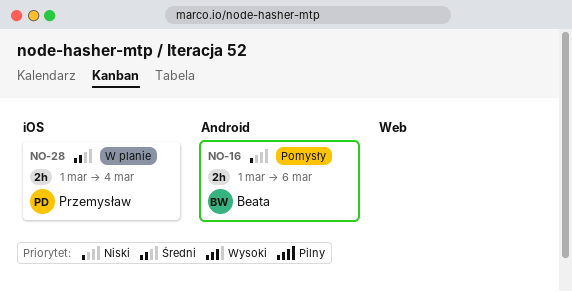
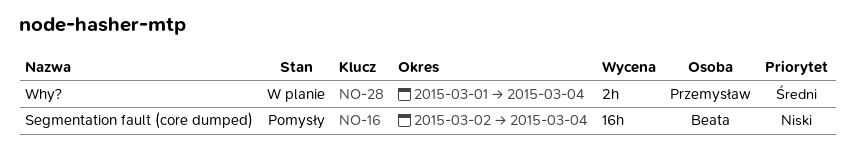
NO-16, estimate: 2h -> 16h
NO-16, start: Mar 1 -> Mar 2
NO-16, due: Mar 6 -> Mar 4

